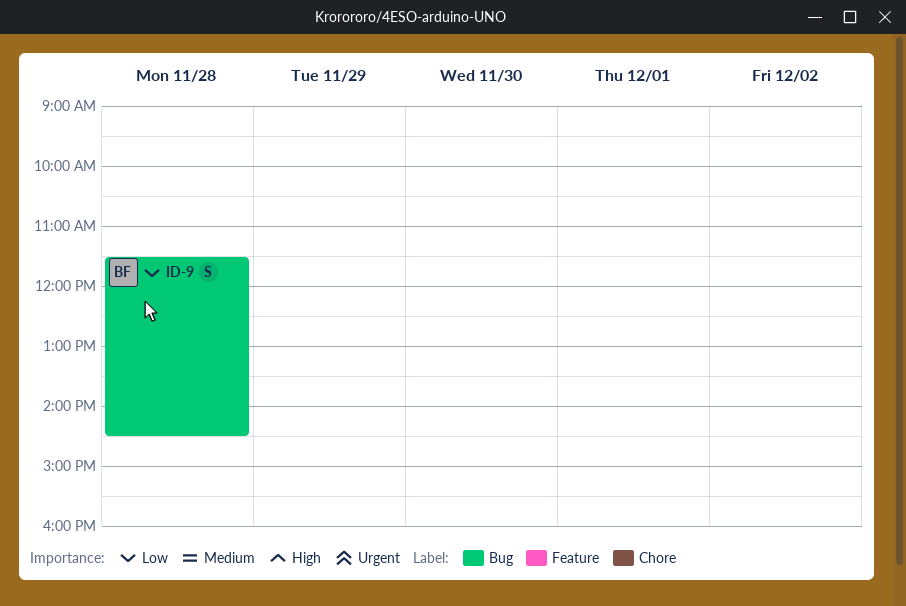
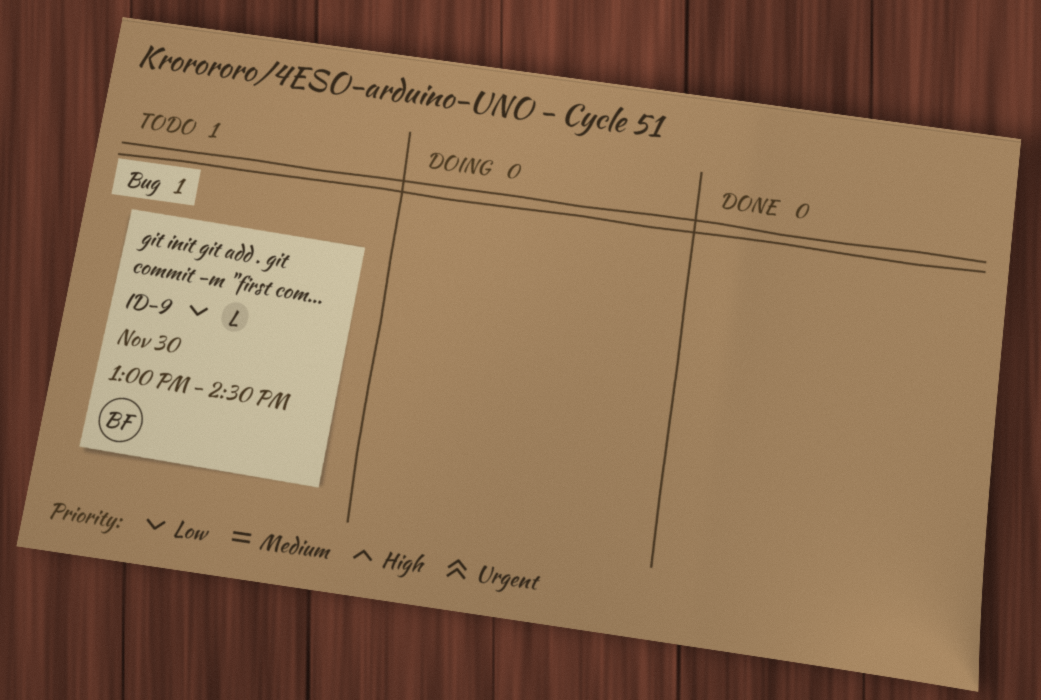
ID-9, estimate: S -> L
ID-9, day: Nov 28 -> Nov 30
ID-9, begins: 11:30 -> 13:00

